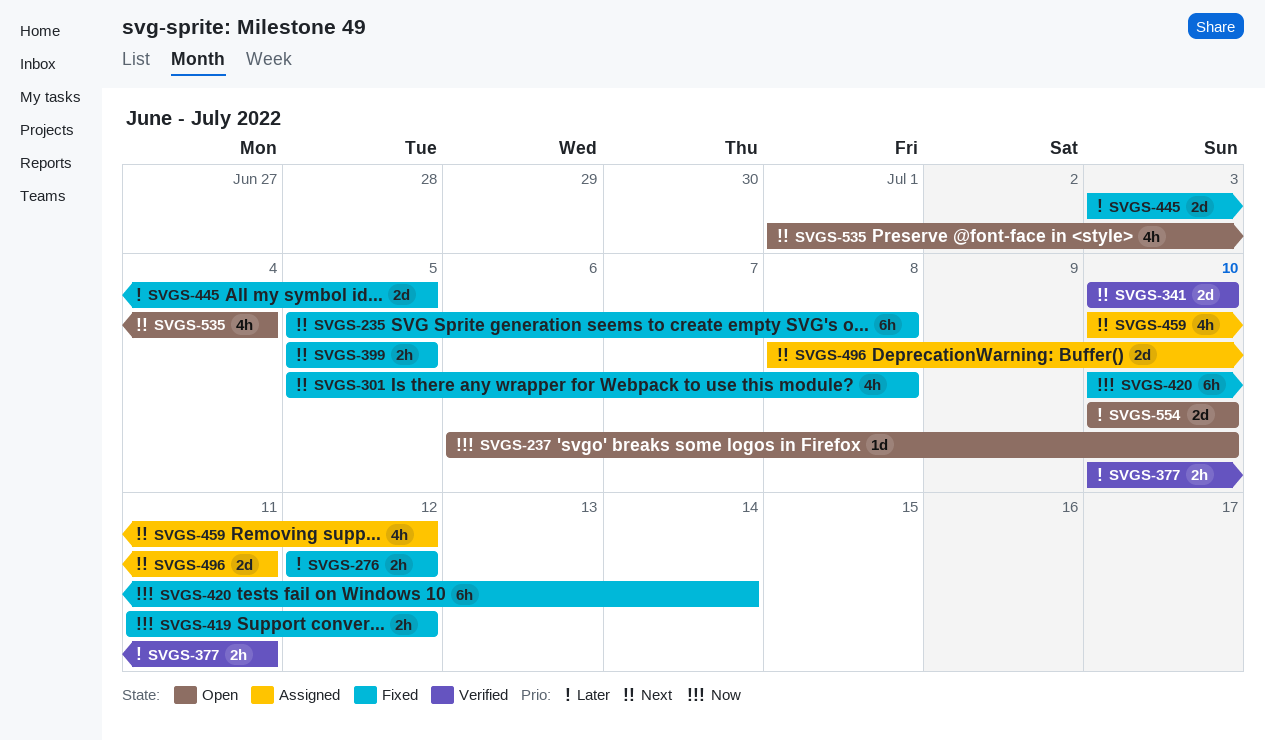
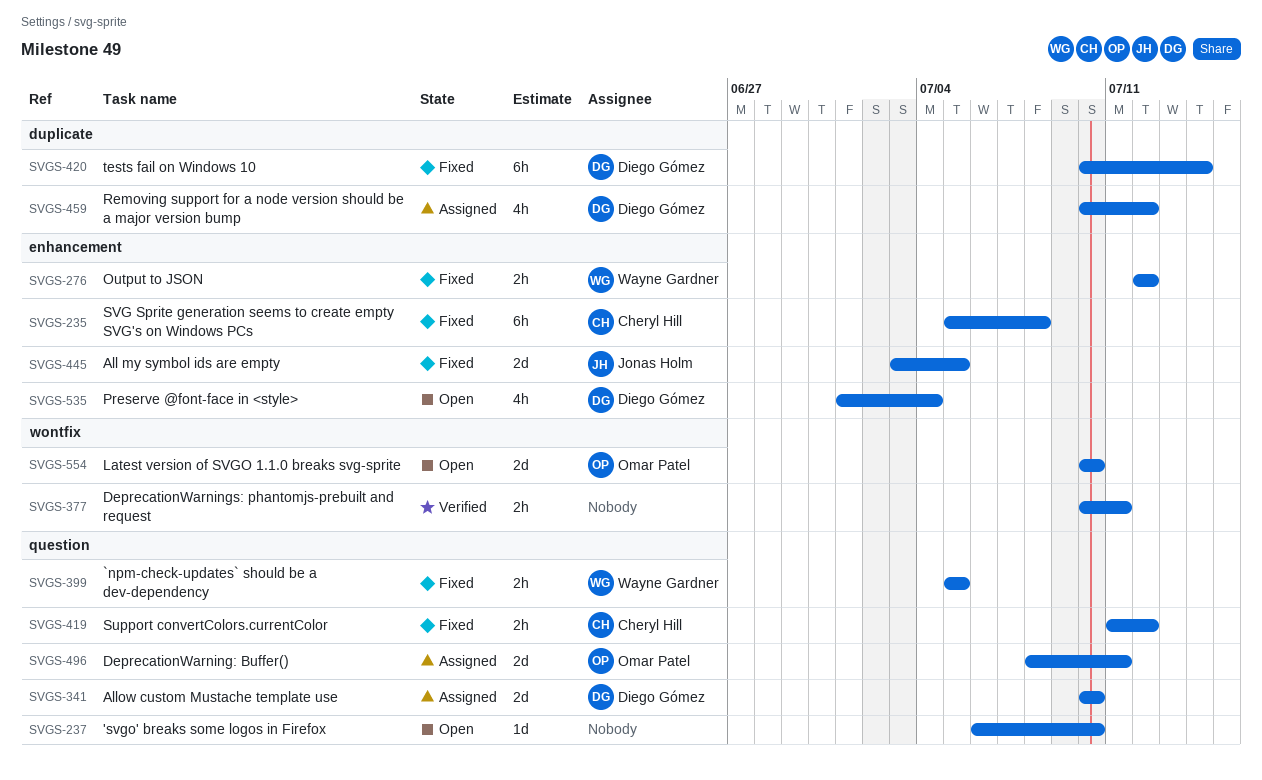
SVGS-301: present -> none
SVGS-341, status: Verified -> Assigned

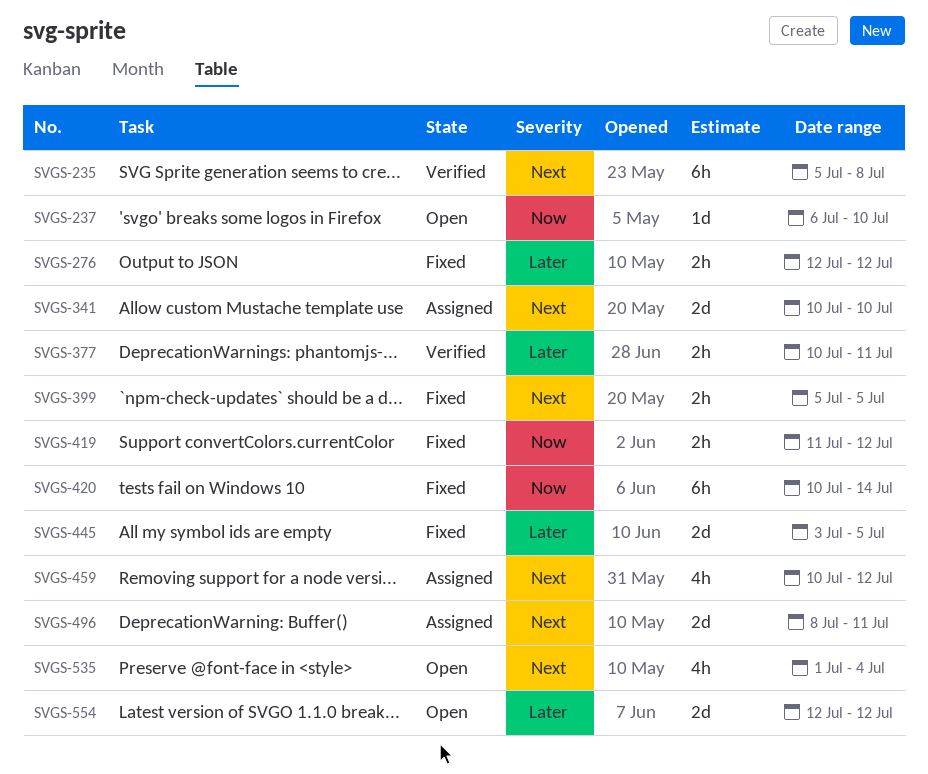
SVGS-235, status: Fixed -> Verified
SVGS-554, start: Jul 10 -> Jul 12
SVGS-554, due: Jul 10 -> Jul 12

